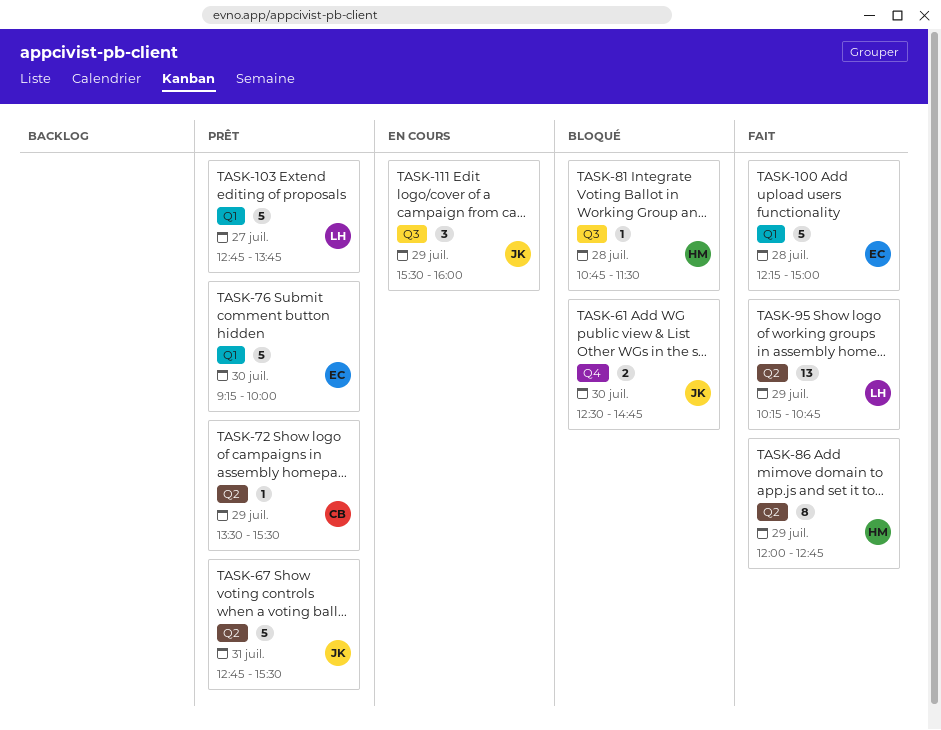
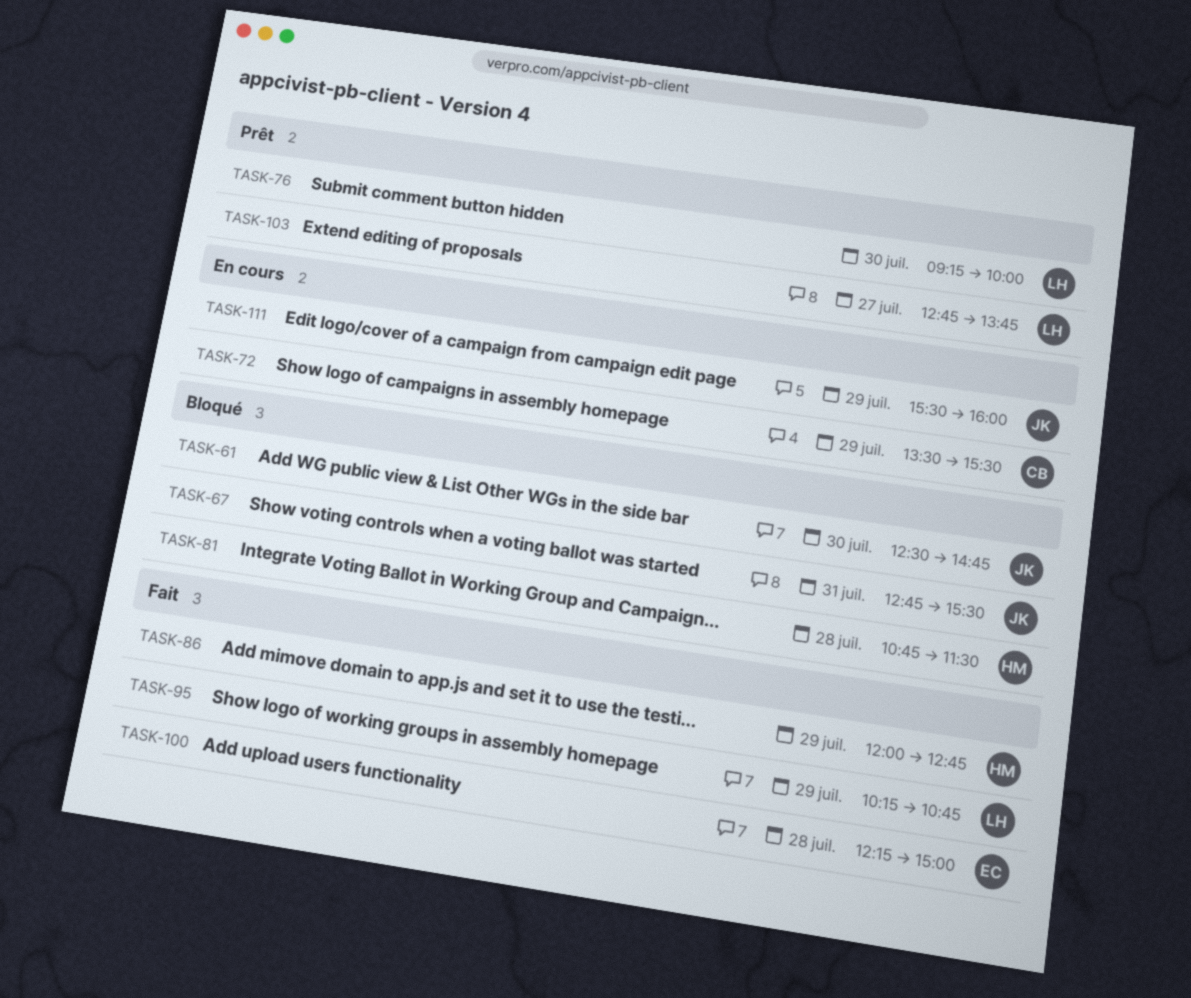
TASK-67, status: Prêt -> Bloqué
TASK-72, status: Prêt -> En cours
TASK-76, owner: EC -> LH

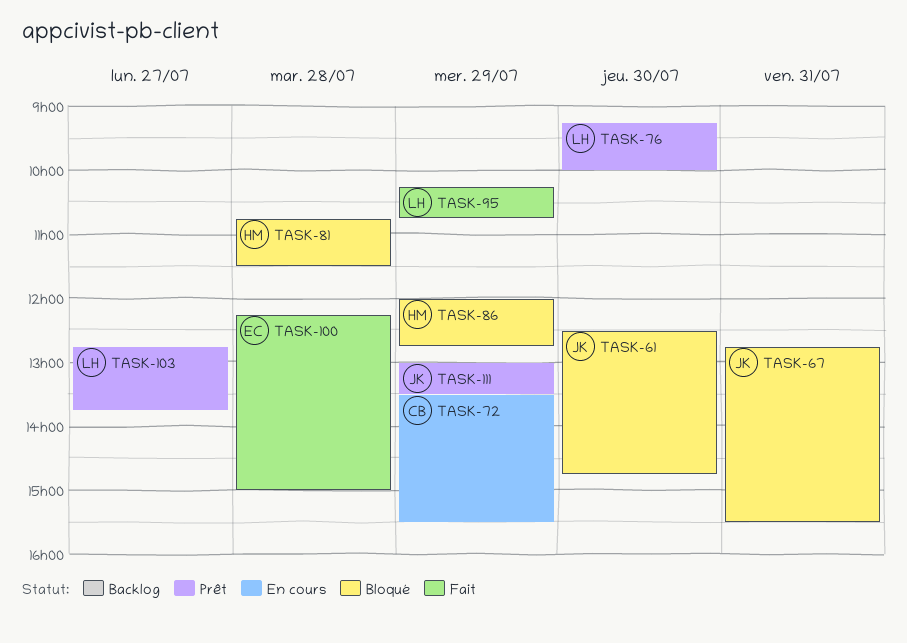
TASK-86, status: Fait -> Bloqué
TASK-111, status: En cours -> Prêt
TASK-111, begins: 15:30 -> 13:00
TASK-111, ends: 16:00 -> 13:30

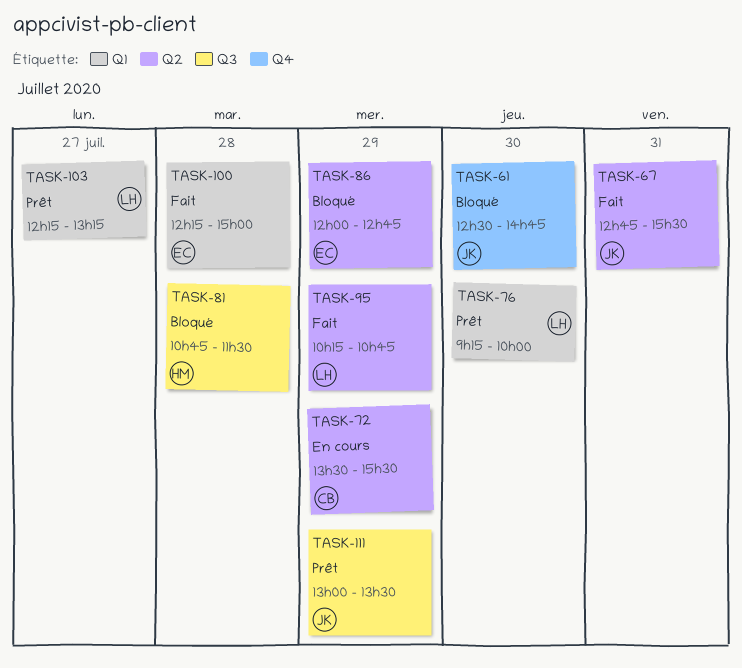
TASK-67, status: Bloqué -> Fait
TASK-86, owner: HM -> EC
TASK-103, begins: 12:45 -> 12:15
TASK-103, ends: 13:45 -> 13:15

